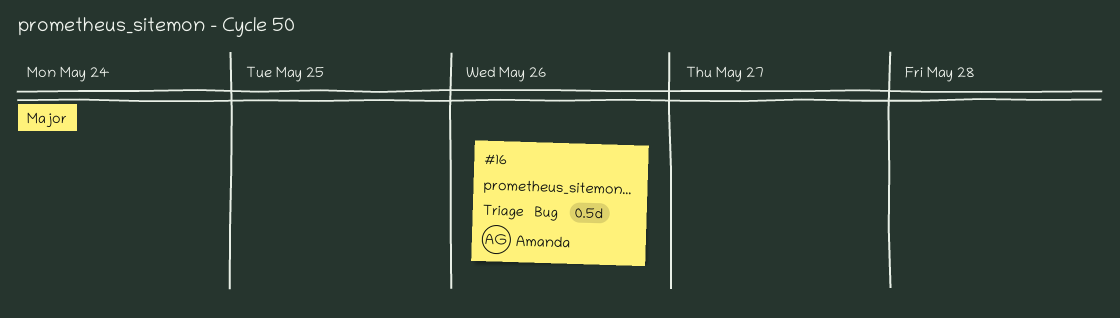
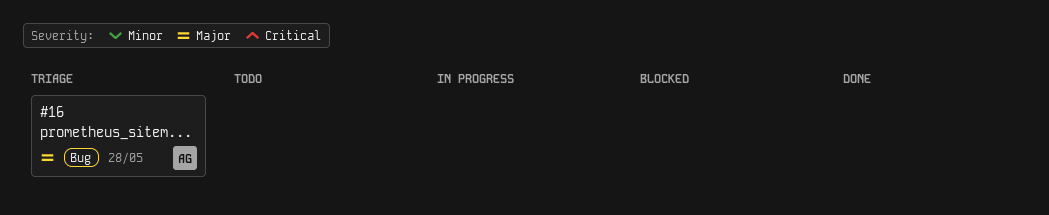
#16, due: May 26 -> May 28

